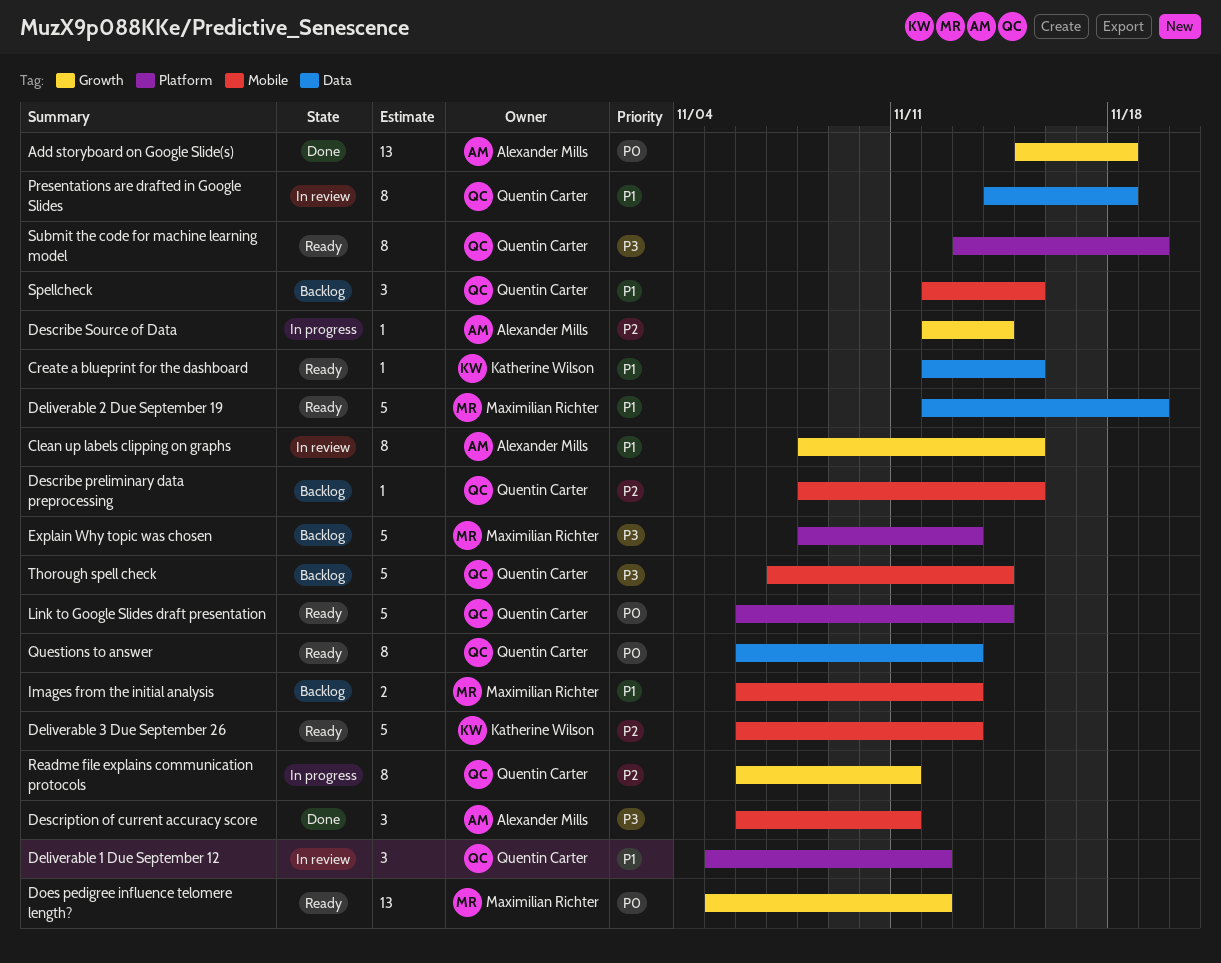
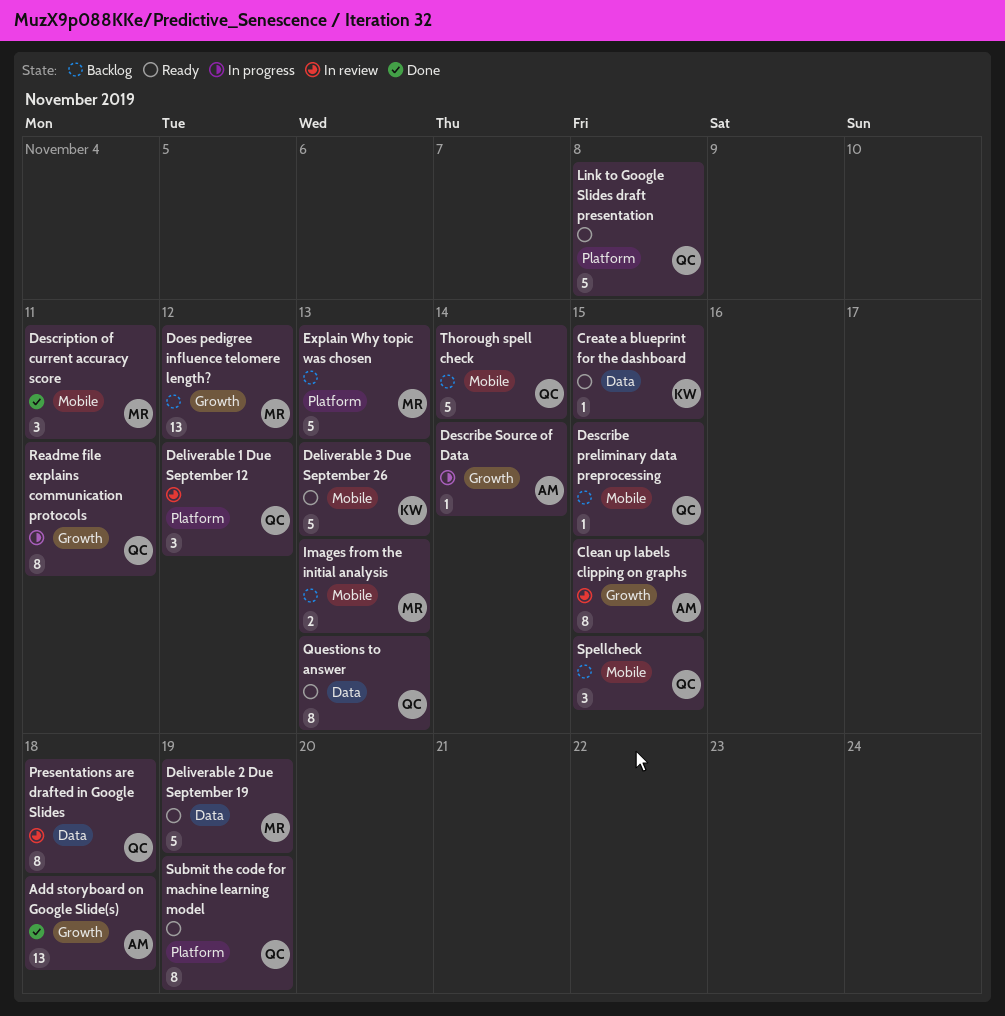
Description of current accuracy score, owner: Alexander Mills -> Maximilian Richter
Does pedigree influence telomere length?, status: Ready -> Backlog
Link to Google Slides draft presentation, due: Nov 14 -> Nov 8

